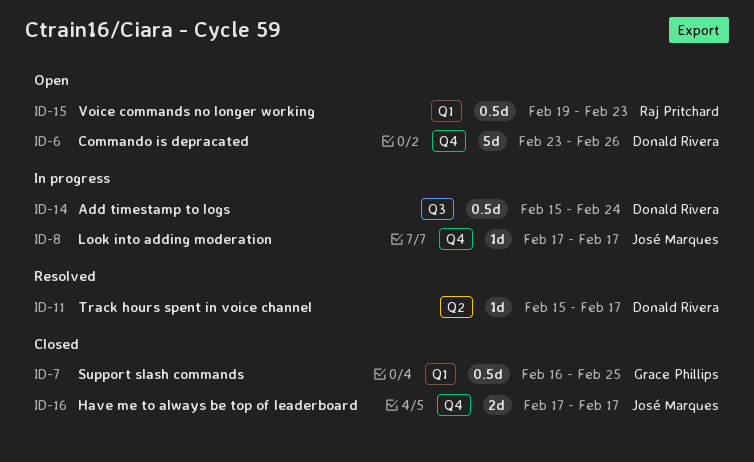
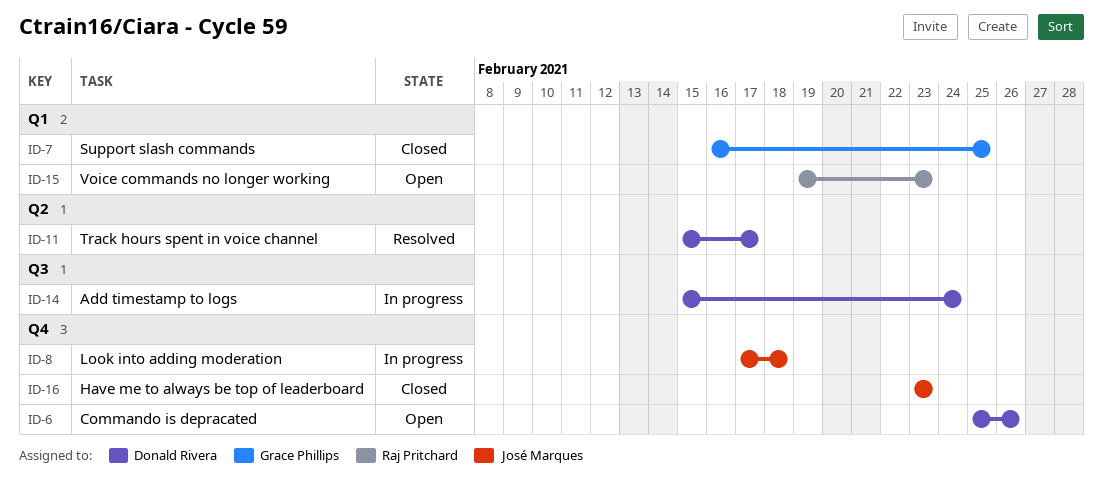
ID-6, start: Feb 23 -> Feb 25
ID-8, due: Feb 17 -> Feb 18
ID-16, start: Feb 17 -> Feb 23
ID-16, due: Feb 17 -> Feb 23

